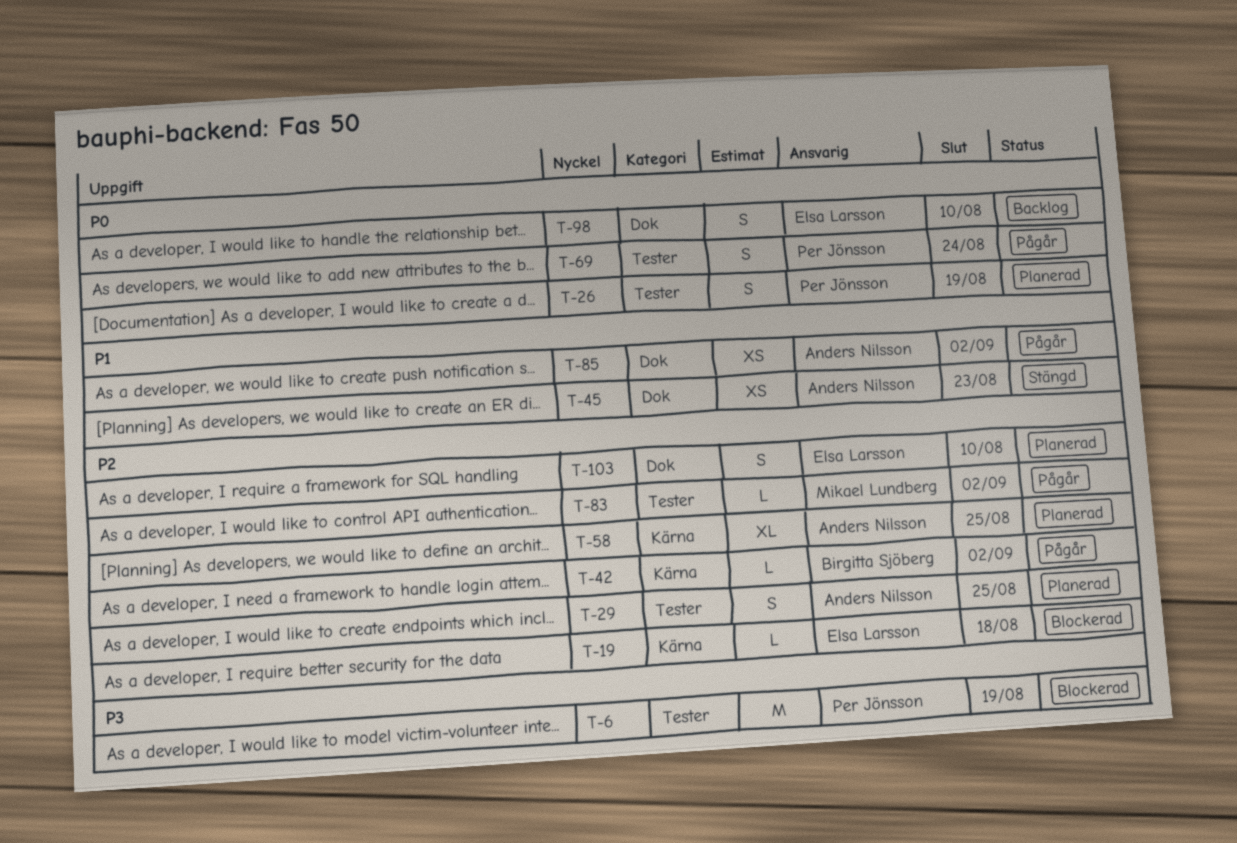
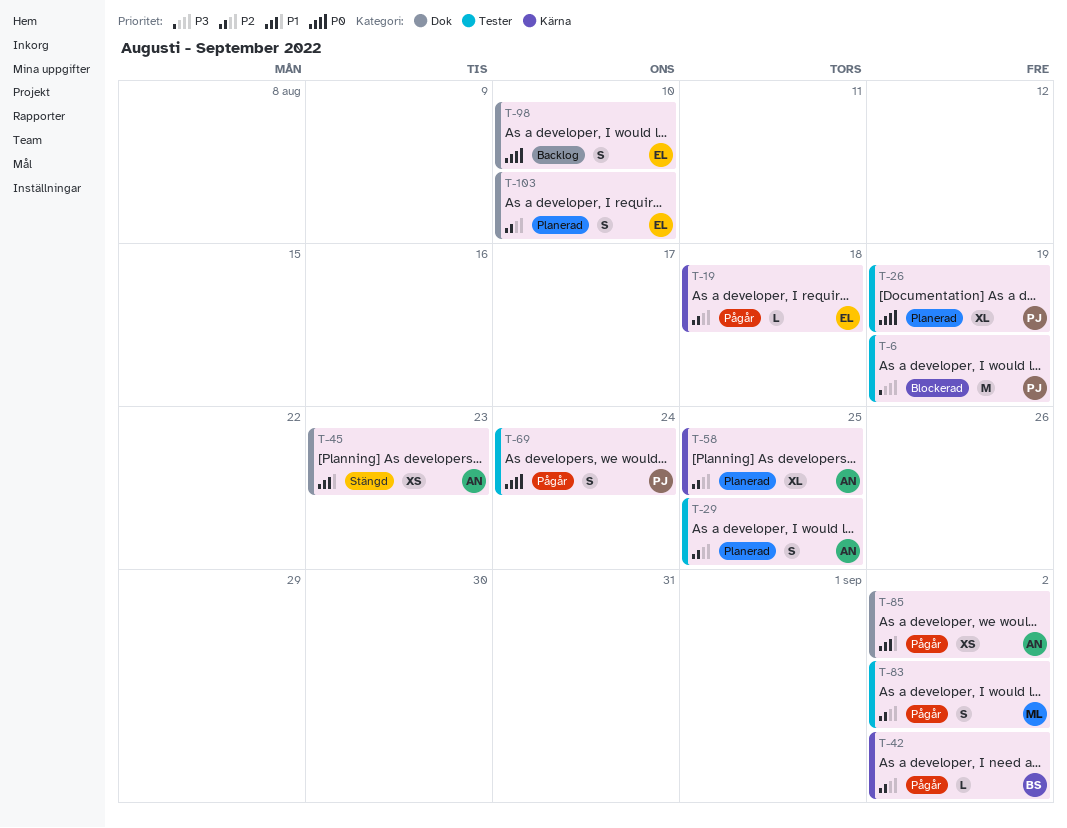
T-19, status: Blockerad -> Pågår
T-26, estimate: S -> XL
T-83, estimate: L -> S

